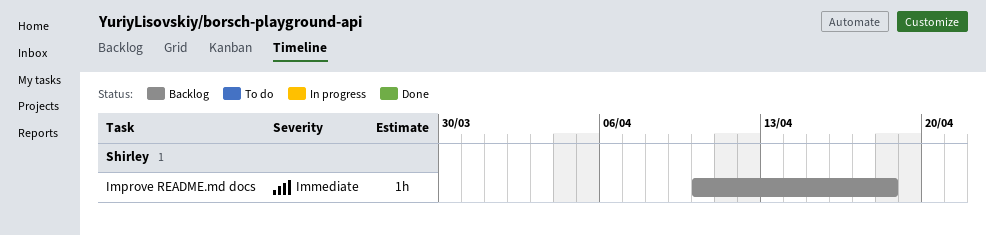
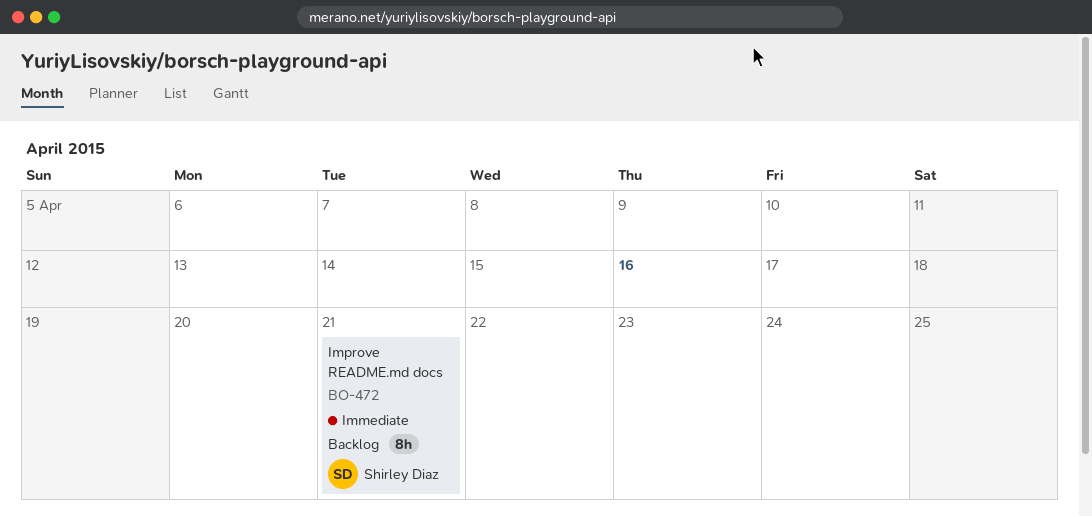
Improve README.md docs, estimate: 1h -> 8h
Improve README.md docs, due: Apr 18 -> Apr 21

